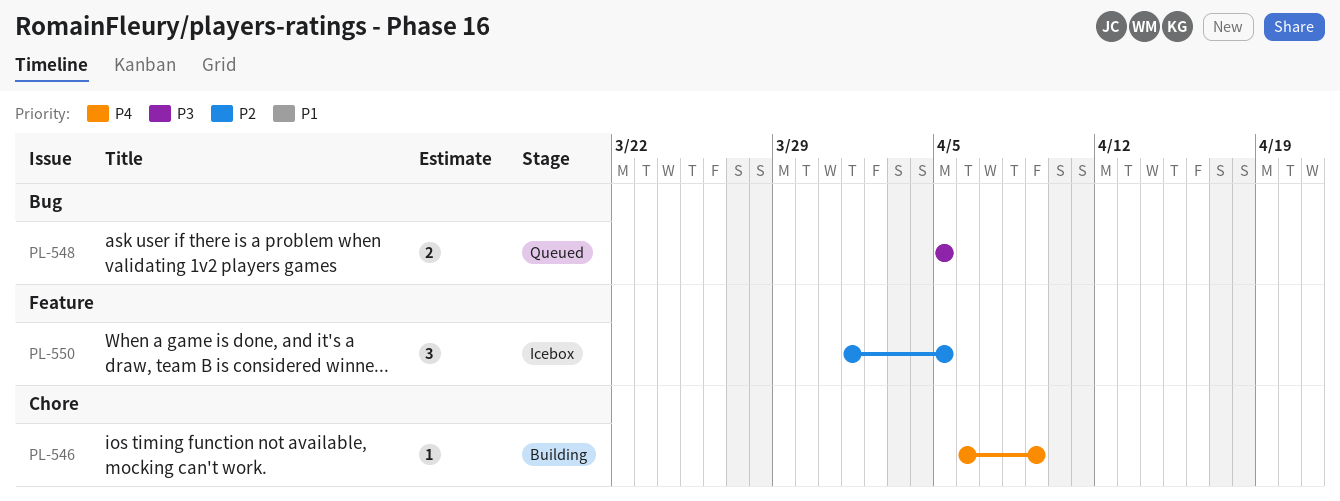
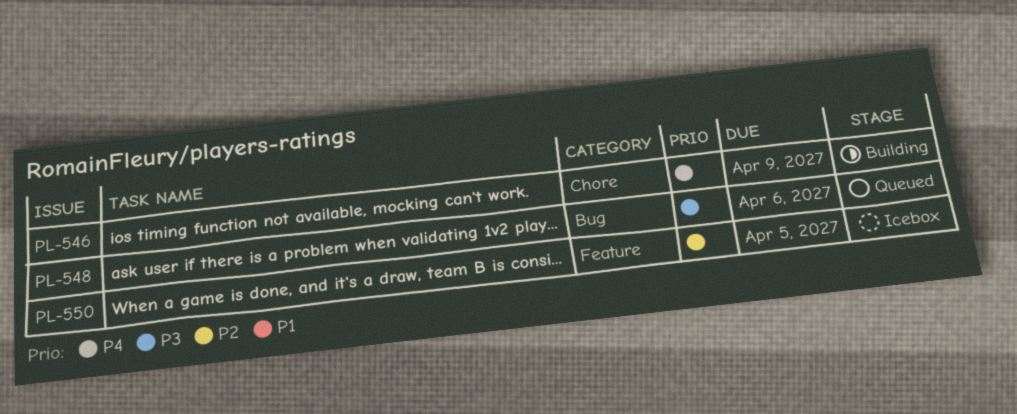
PL-548, due: Apr 5 -> Apr 6

